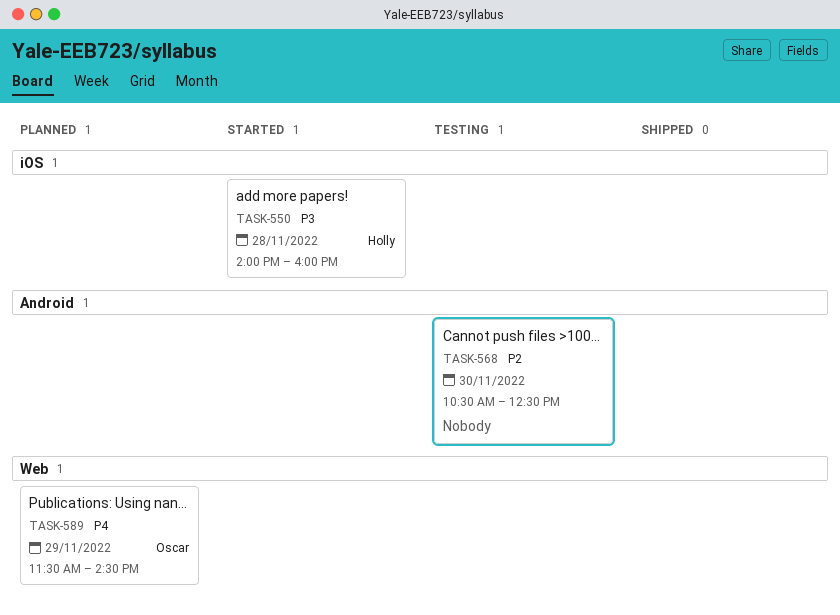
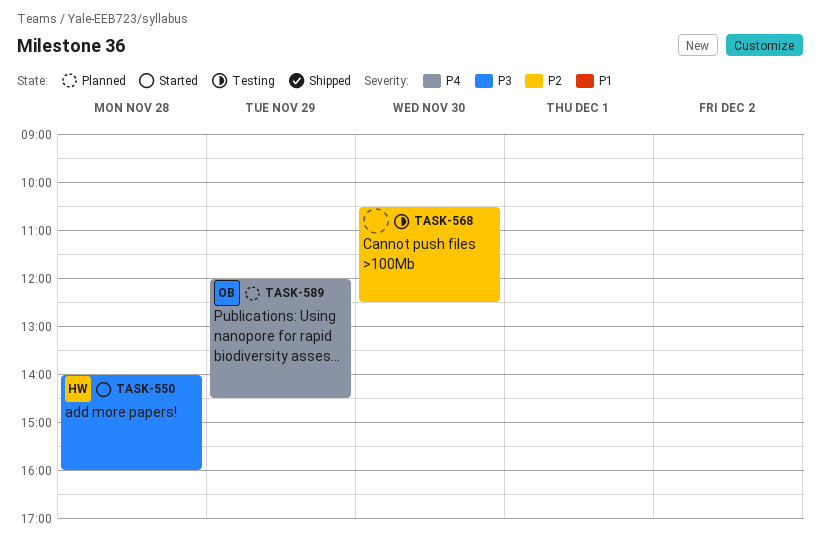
TASK-589, begins: 11:30 -> 12:00

